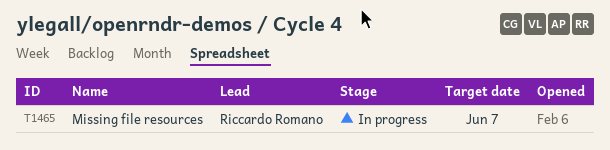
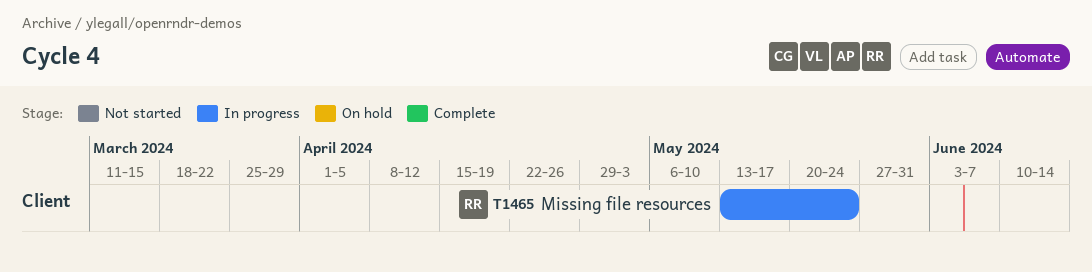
T1465, due: Jun 7 -> May 24

